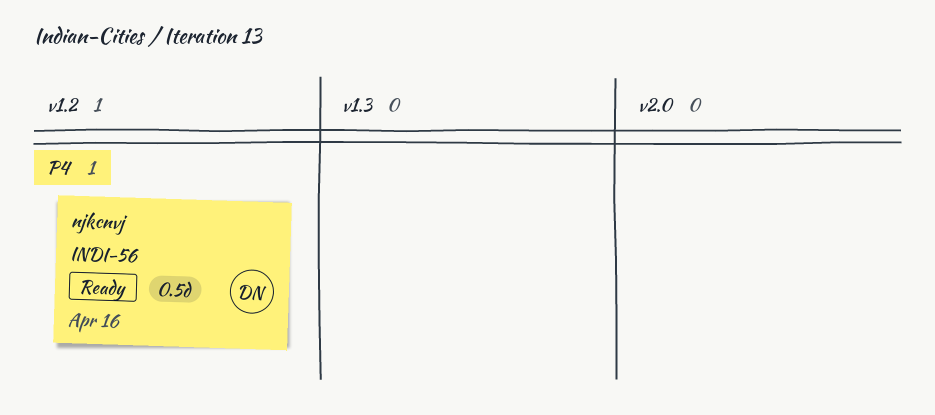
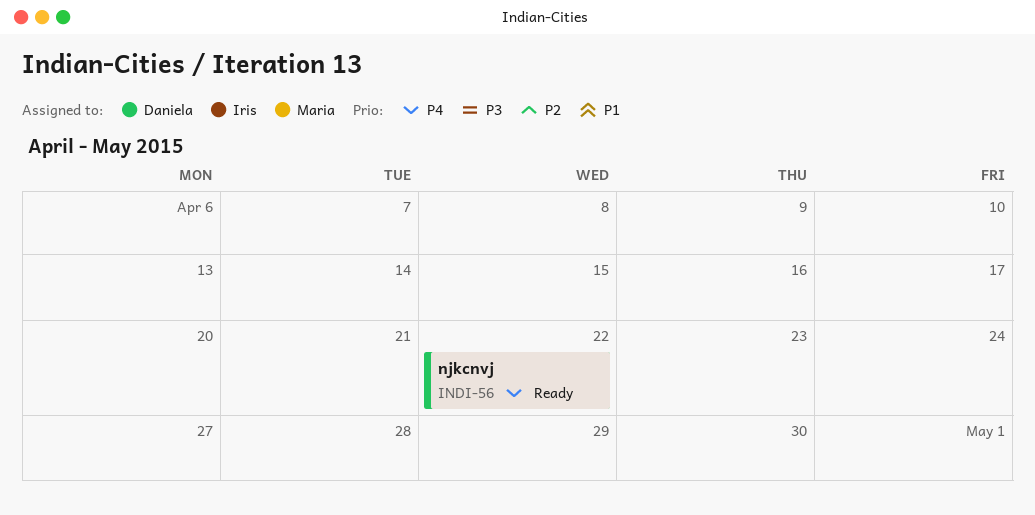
INDI-56, due: Apr 16 -> Apr 22

